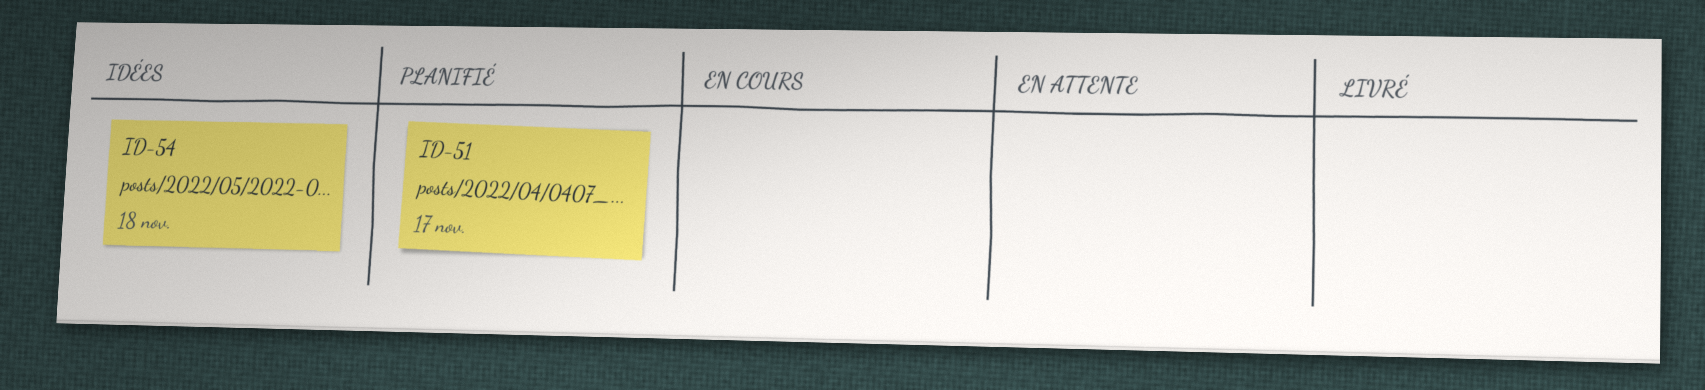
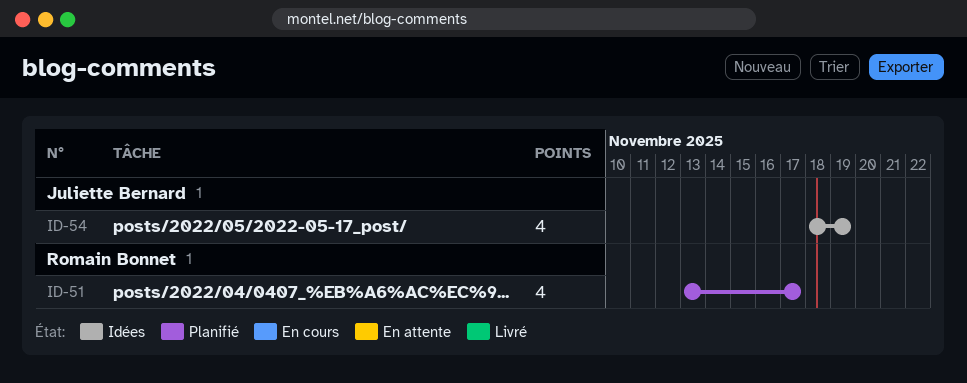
ID-54, due: Nov 18 -> Nov 19

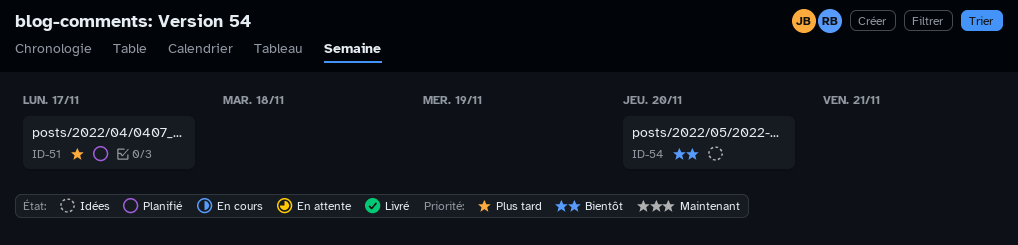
ID-54, due: Nov 19 -> Nov 20

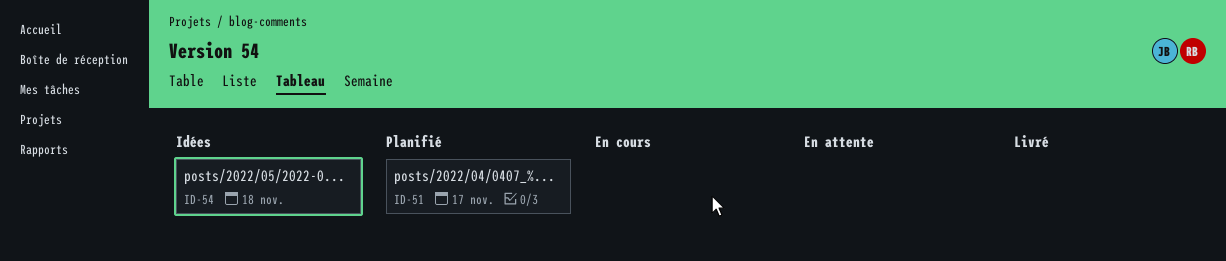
ID-54, due: Nov 20 -> Nov 18

